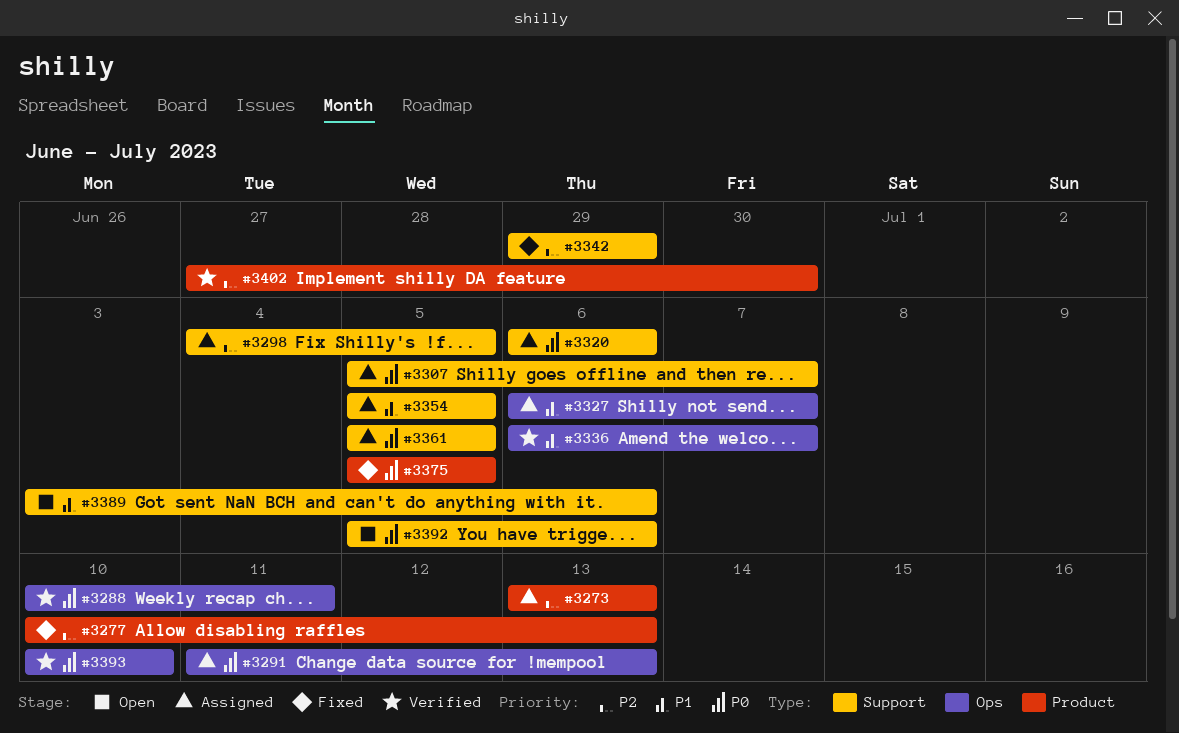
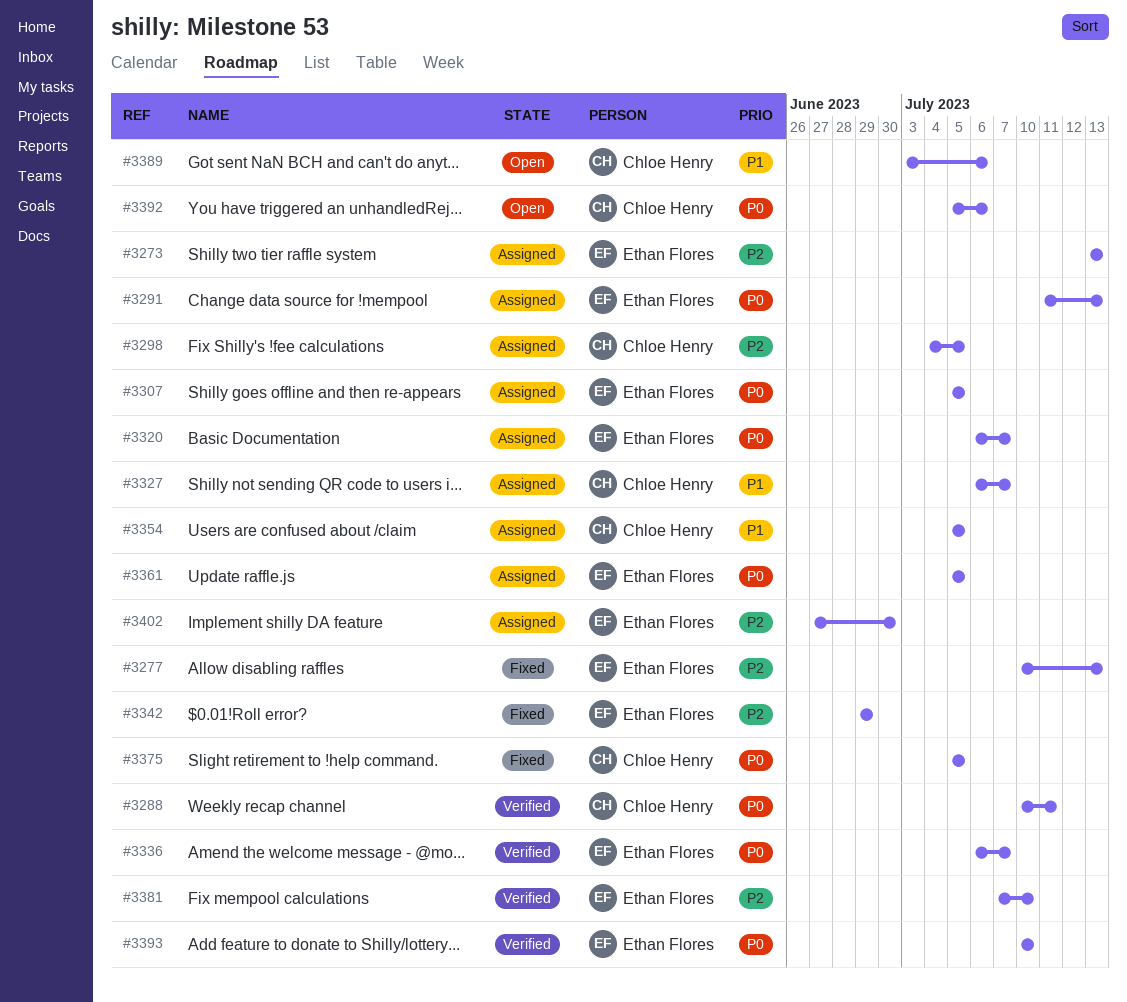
#3307, due: Jul 7 -> Jul 5
#3320, due: Jul 6 -> Jul 7
#3336, priority: P1 -> P0
#3381: none -> present
#3402, status: Verified -> Assigned

